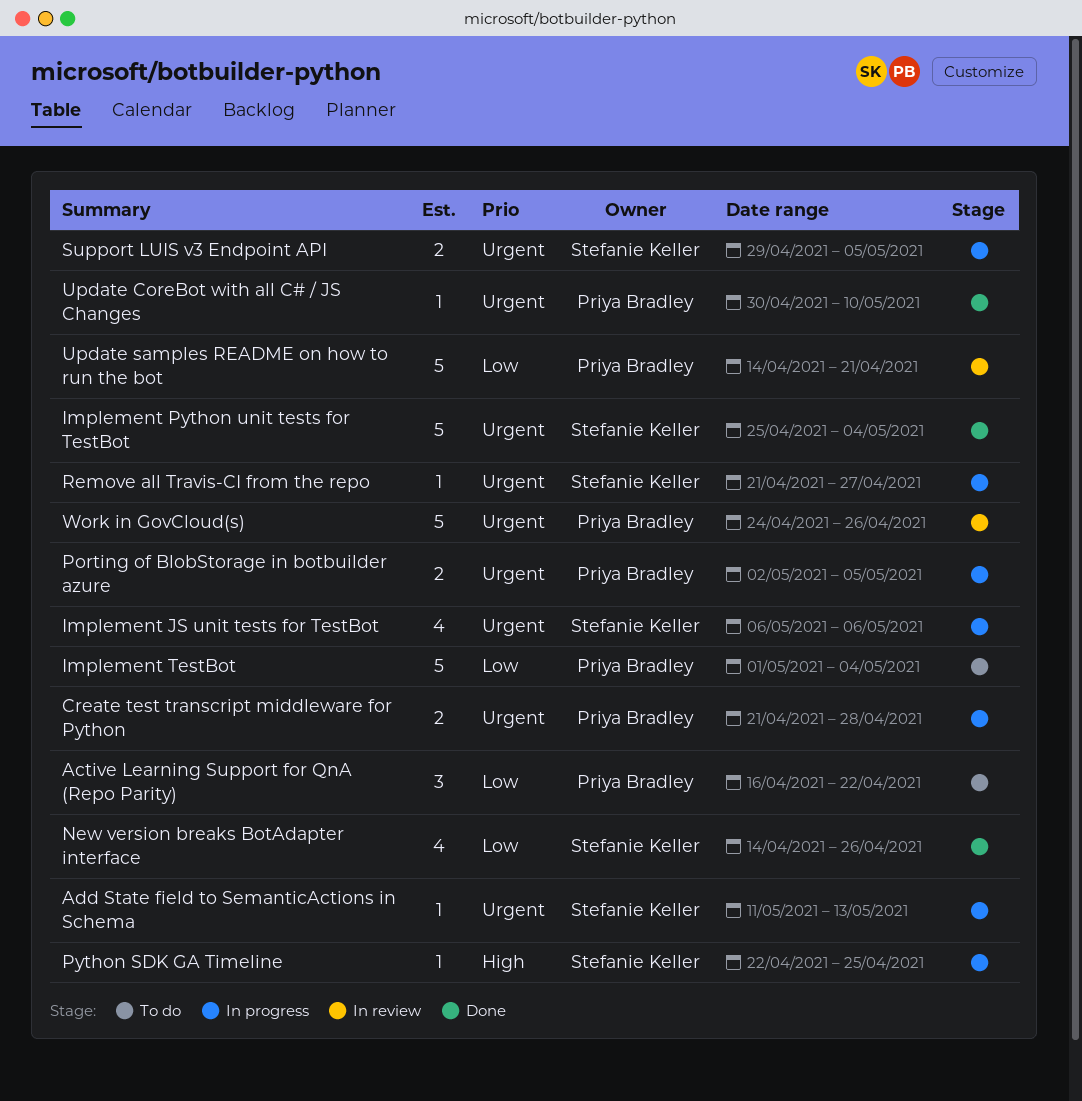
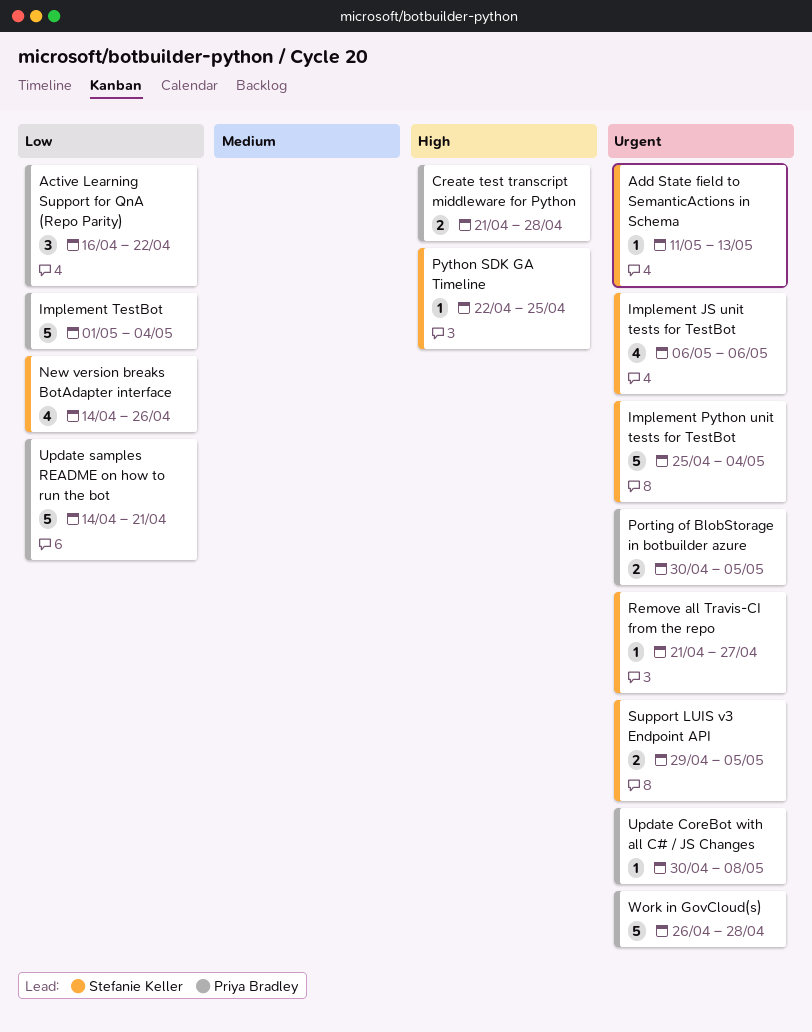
Create test transcript middleware for Python, priority: Urgent -> High
Porting of BlobStorage in botbuilder azure, start: May 2 -> Apr 30
Update CoreBot with all C# / JS Changes, due: May 10 -> May 8
Work in GovCloud(s), start: Apr 24 -> Apr 26
Work in GovCloud(s), due: Apr 26 -> Apr 28

